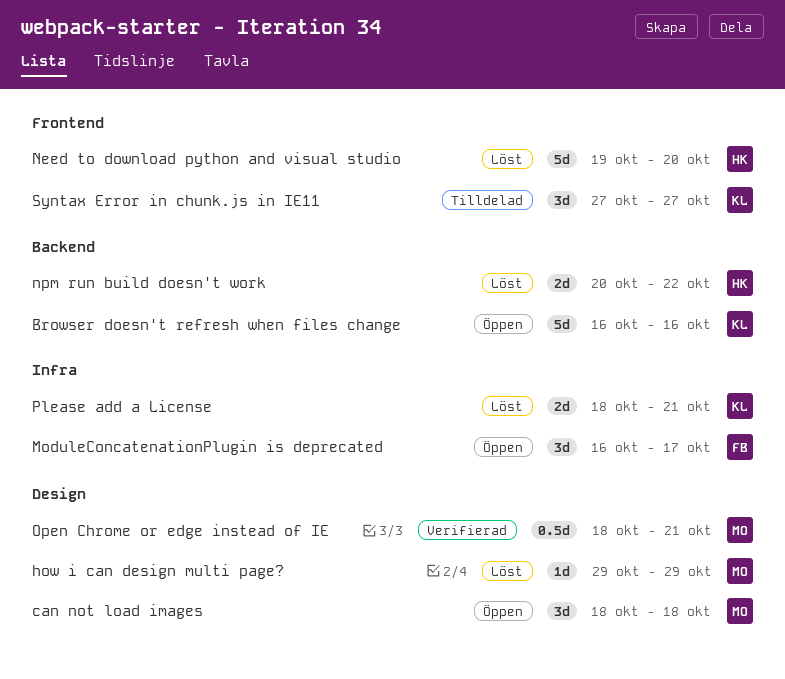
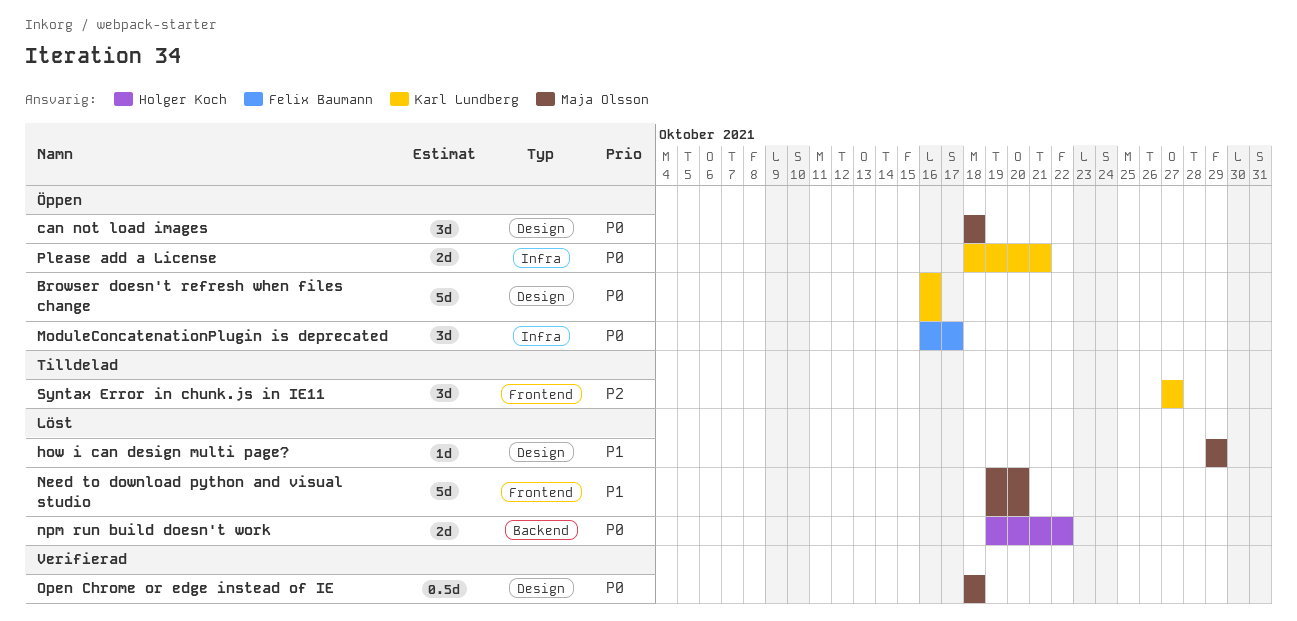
Browser doesn't refresh when files change, label: Backend -> Design
Need to download python and visual studio, owner: Holger Koch -> Maja Olsson
npm run build doesn't work, start: Oct 20 -> Oct 19
Open Chrome or edge instead of IE, due: Oct 21 -> Oct 18
Please add a License, status: Löst -> Öppen

